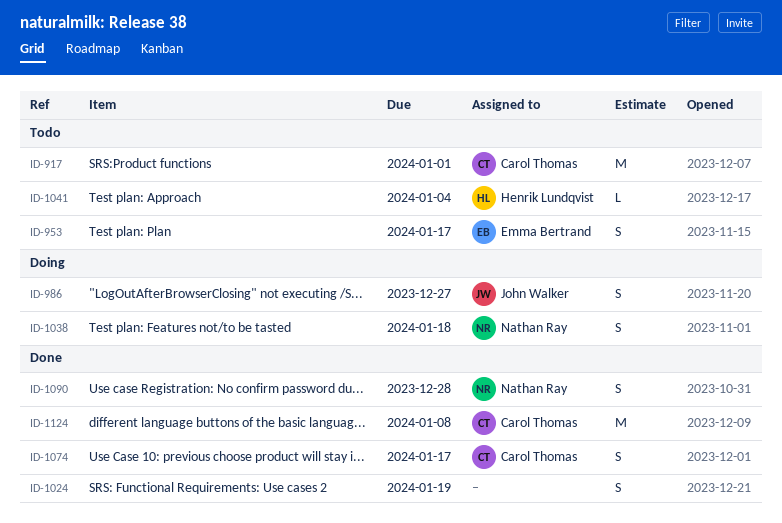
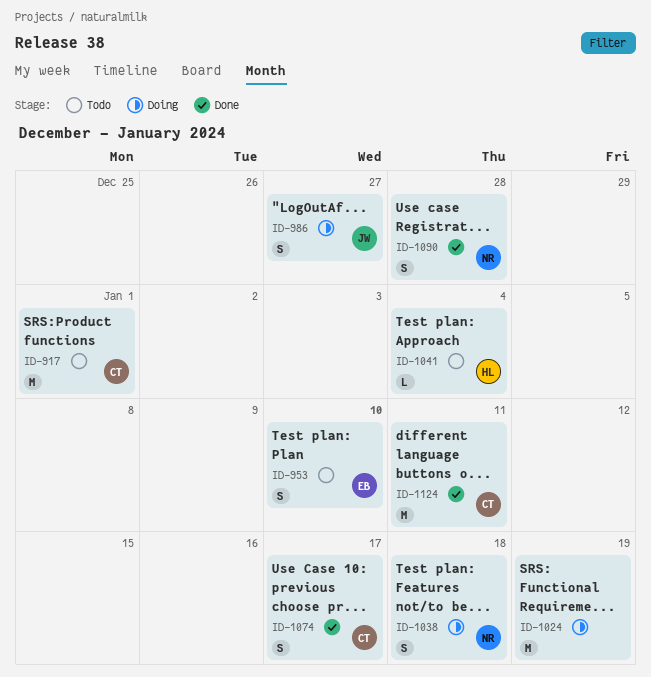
ID-953, due: Jan 17 -> Jan 10
ID-1024, status: Done -> Doing
ID-1024, estimate: S -> M
ID-1124, due: Jan 8 -> Jan 11

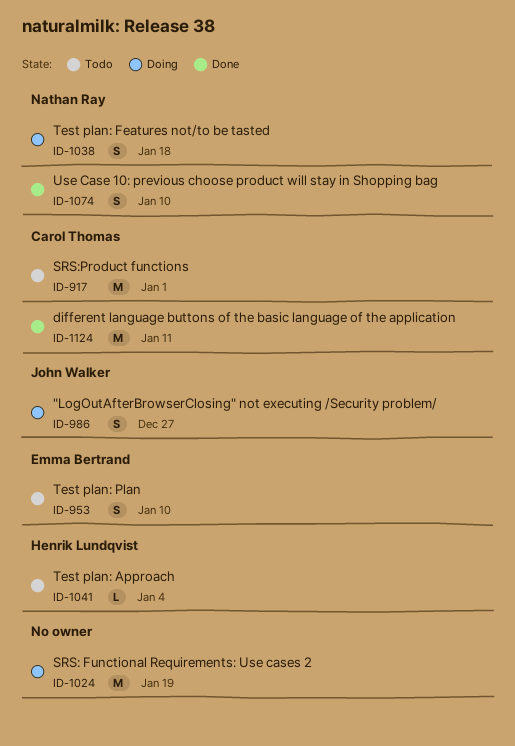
ID-1074, owner: Carol Thomas -> Nathan Ray
ID-1074, due: Jan 17 -> Jan 10
ID-1090: present -> none

